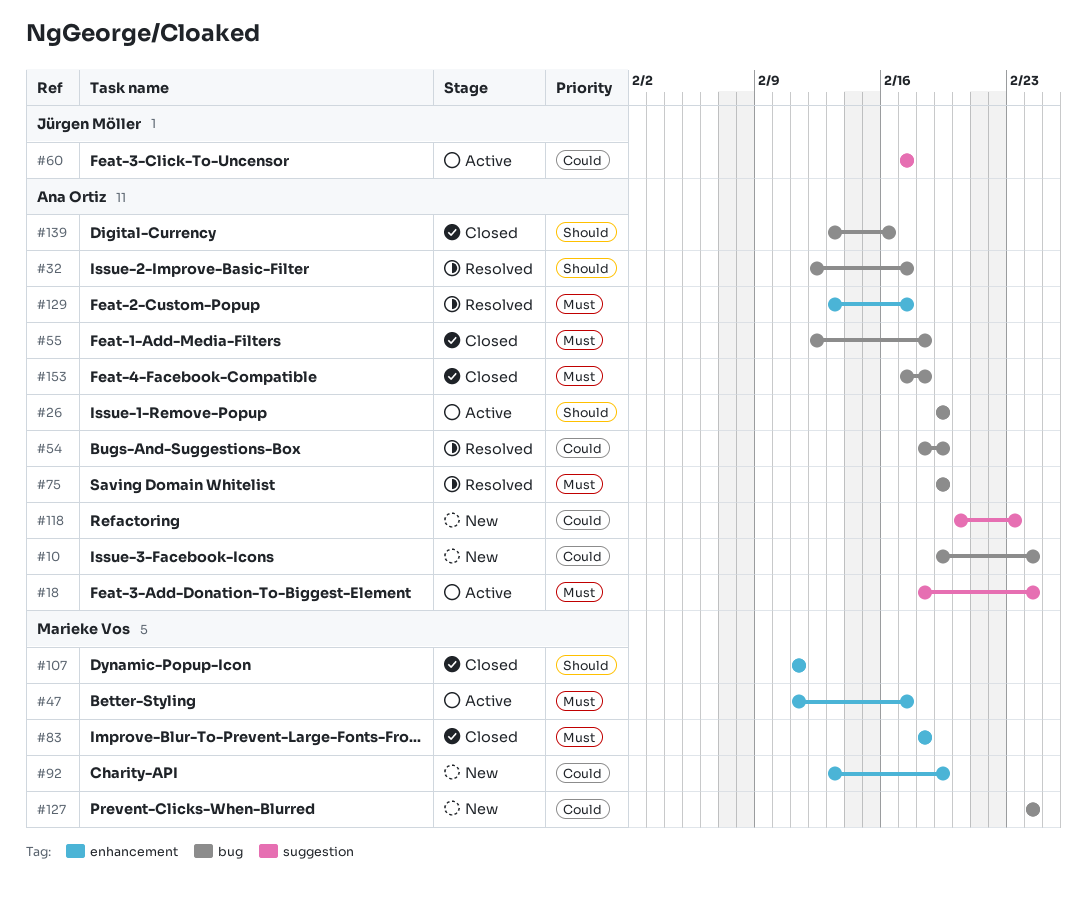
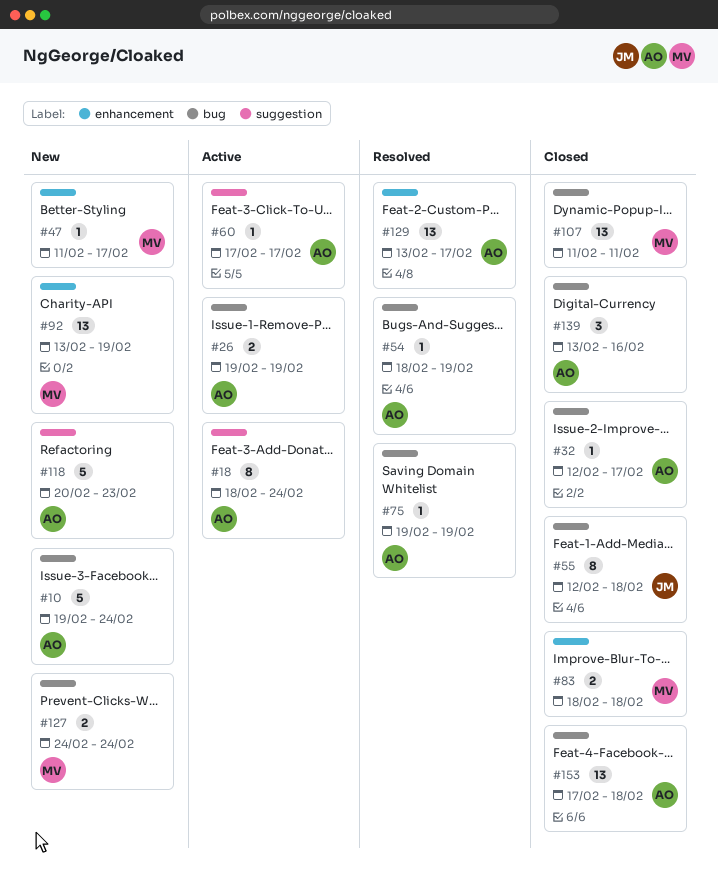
#32, status: Resolved -> Closed
#47, status: Active -> New
#55, owner: Ana Ortiz -> Jürgen Möller
#60, owner: Jürgen Möller -> Ana Ortiz
#107, label: enhancement -> bug

